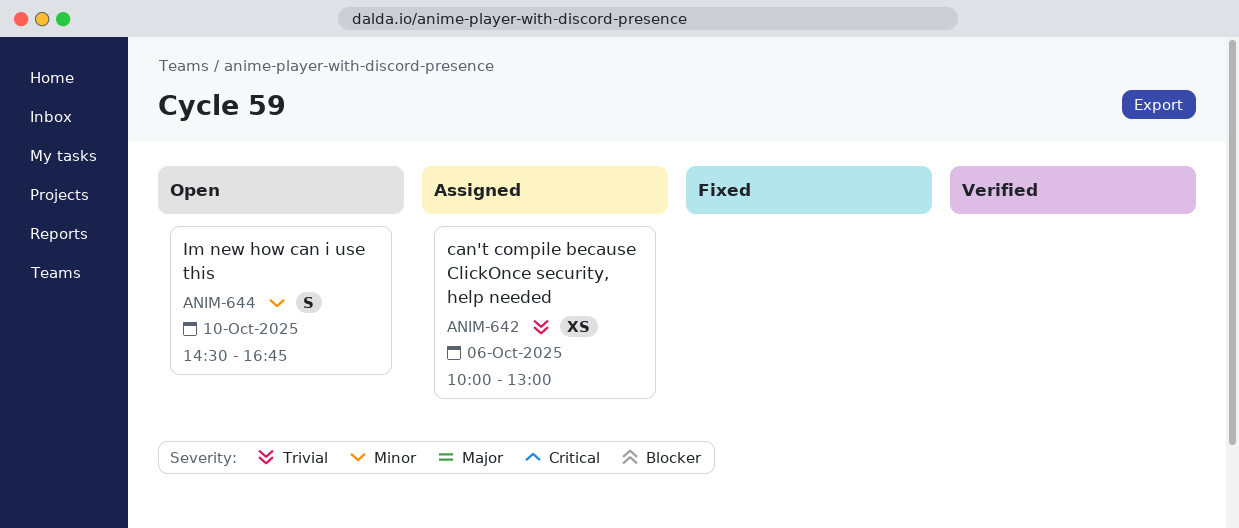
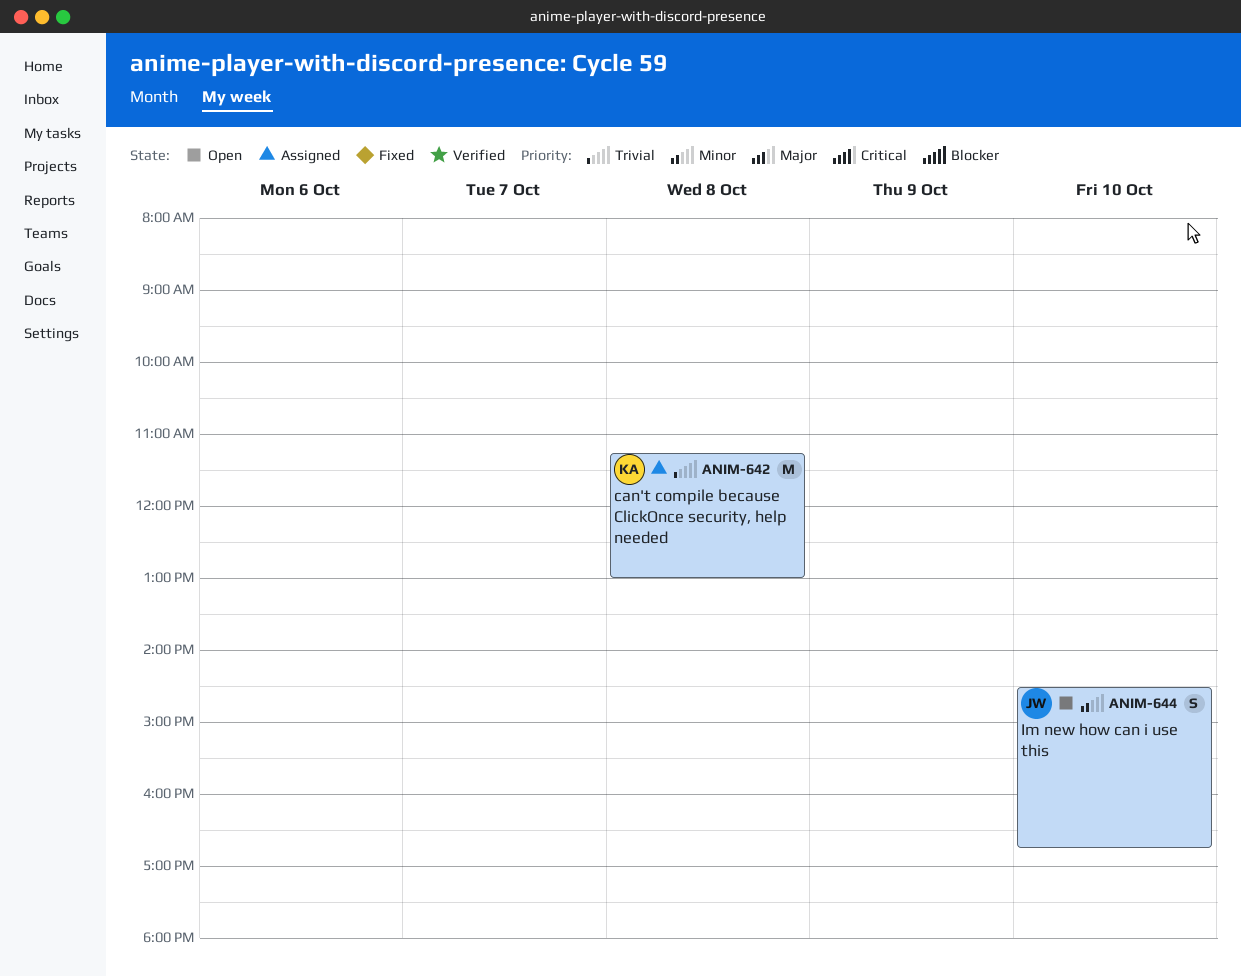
ANIM-642, estimate: XS -> M
ANIM-642, day: Oct 6 -> Oct 8
ANIM-642, begins: 10:00 -> 11:15

